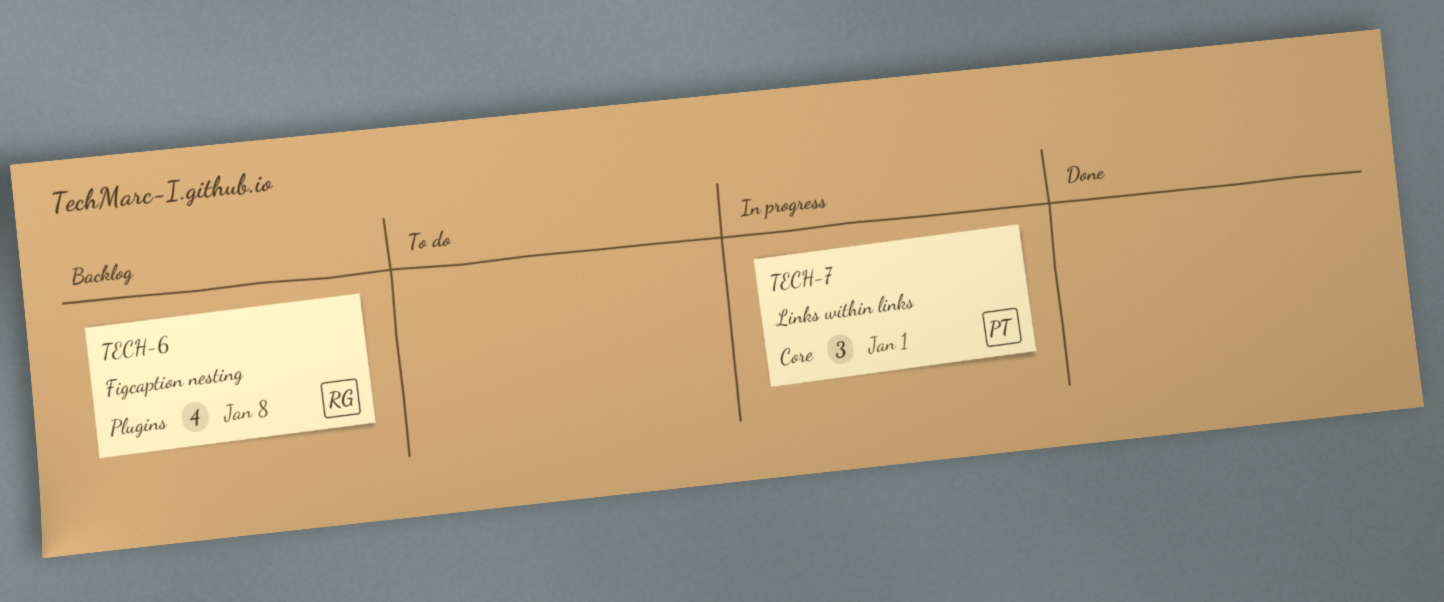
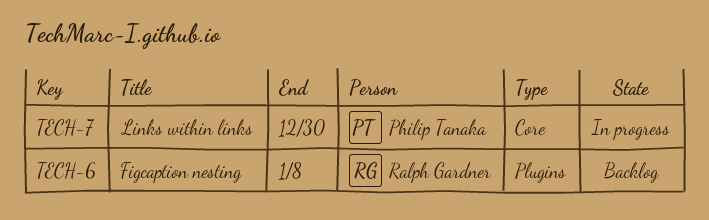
TECH-7, due: Jan 1 -> Dec 30

